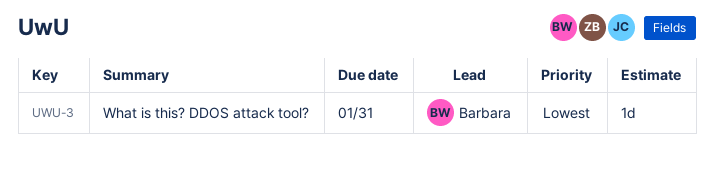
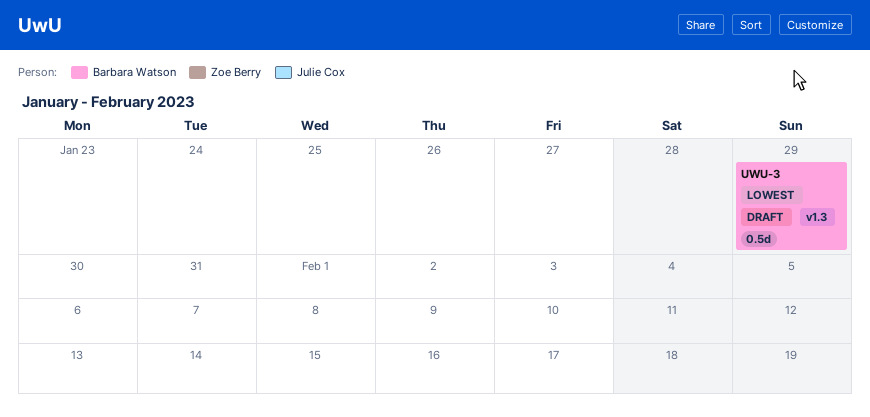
UWU-3, estimate: 1d -> 0.5d
UWU-3, due: Jan 31 -> Jan 29

